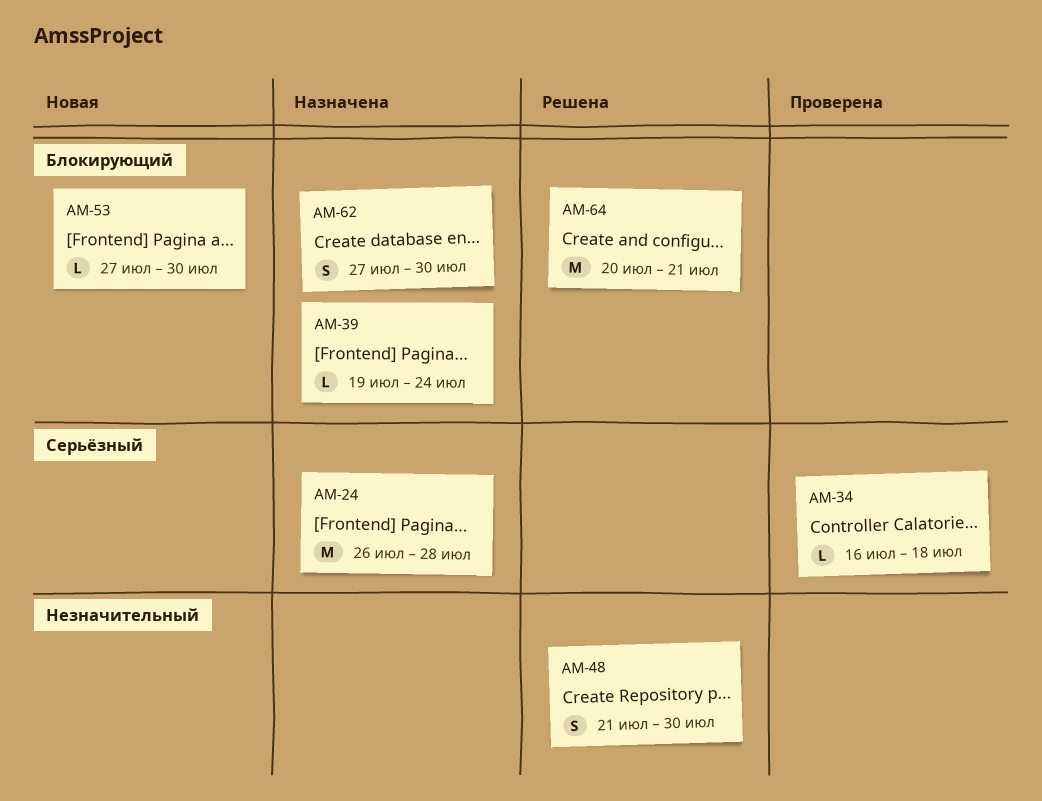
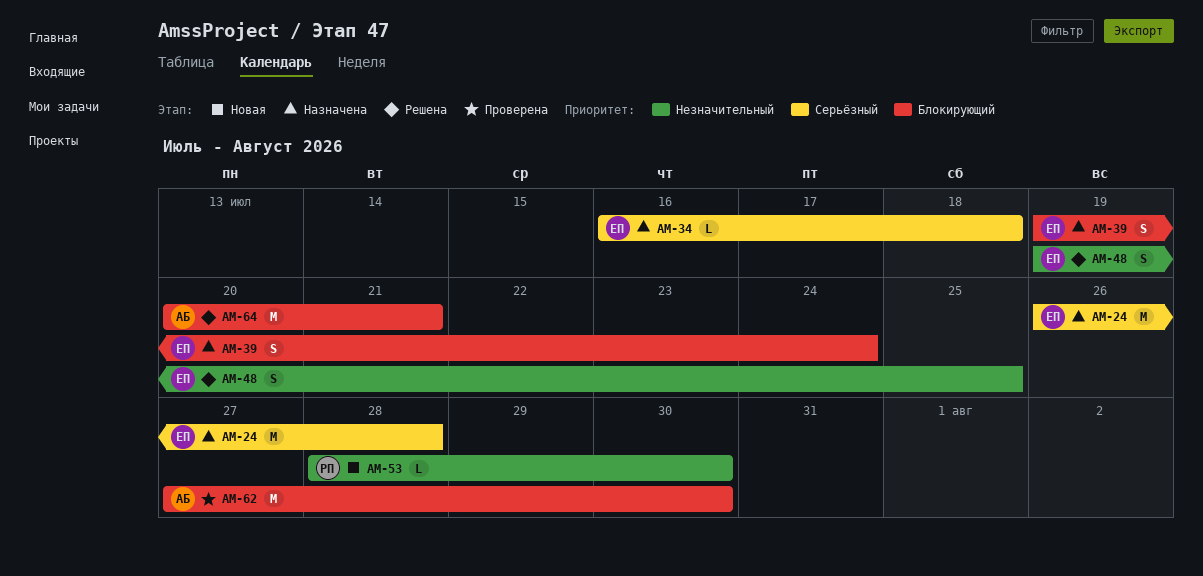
AM-34, status: Проверена -> Назначена
AM-39, estimate: L -> S
AM-48, start: Jul 21 -> Jul 19
AM-48, due: Jul 30 -> Jul 25
AM-53, priority: Блокирующий -> Незначительный
AM-53, start: Jul 27 -> Jul 28
AM-62, status: Назначена -> Проверена
AM-62, estimate: S -> M

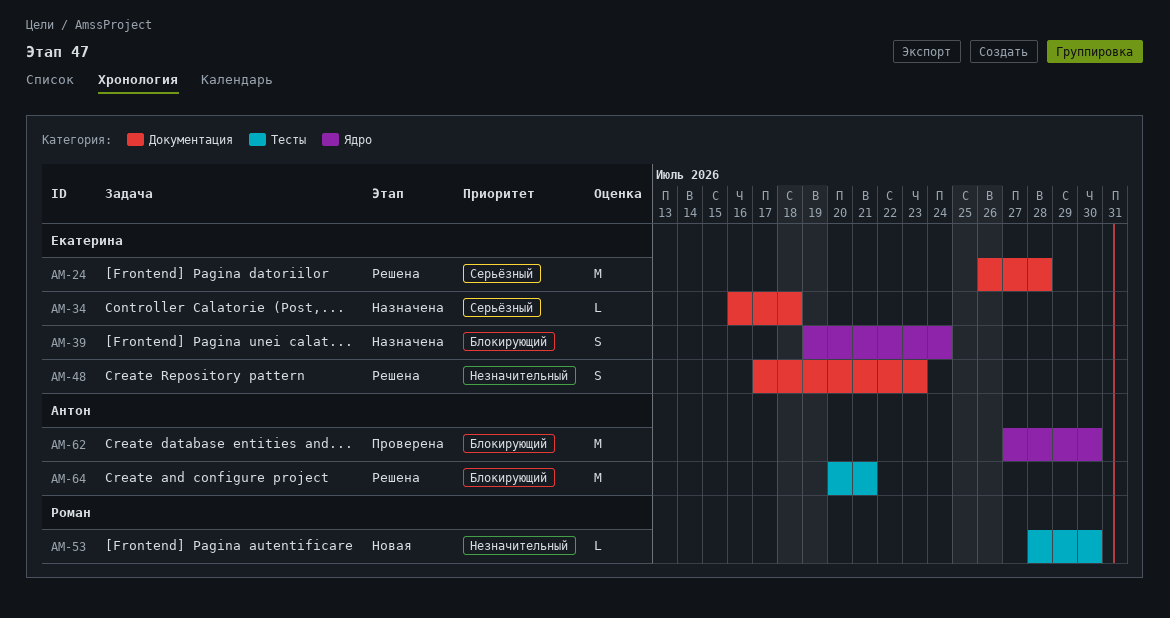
AM-24, status: Назначена -> Решена
AM-48, start: Jul 19 -> Jul 17
AM-48, due: Jul 25 -> Jul 23

